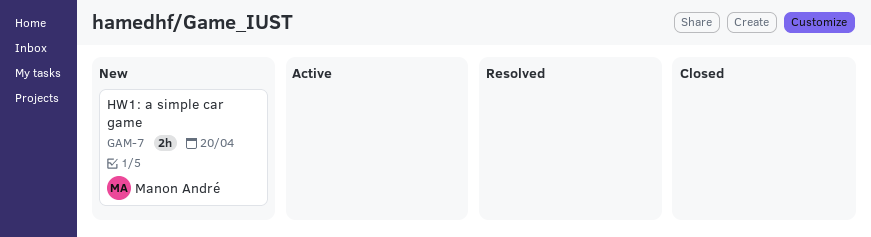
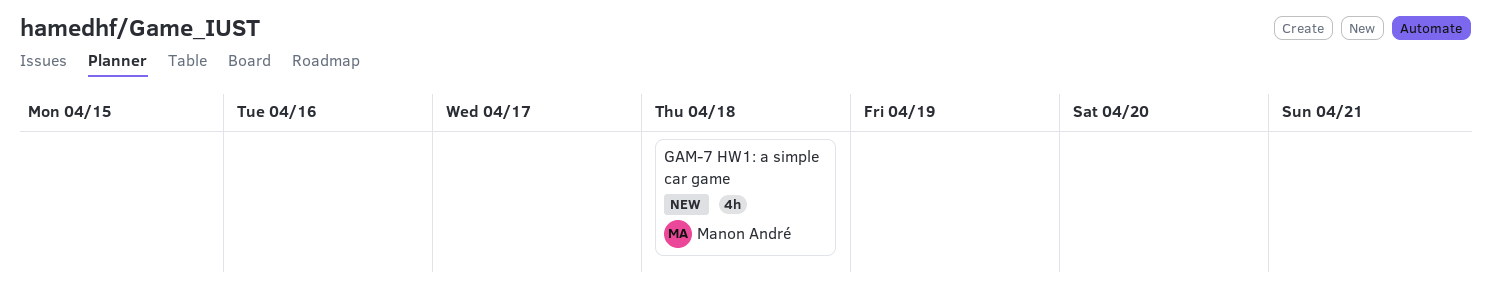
GAM-7, estimate: 2h -> 4h
GAM-7, due: Apr 20 -> Apr 18

